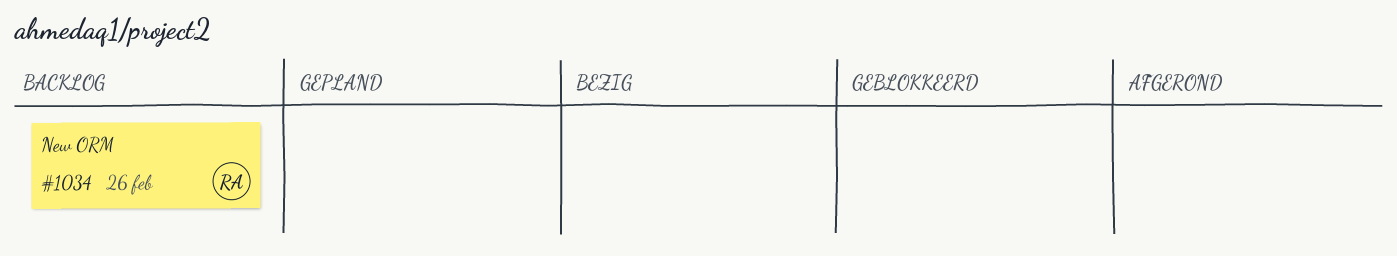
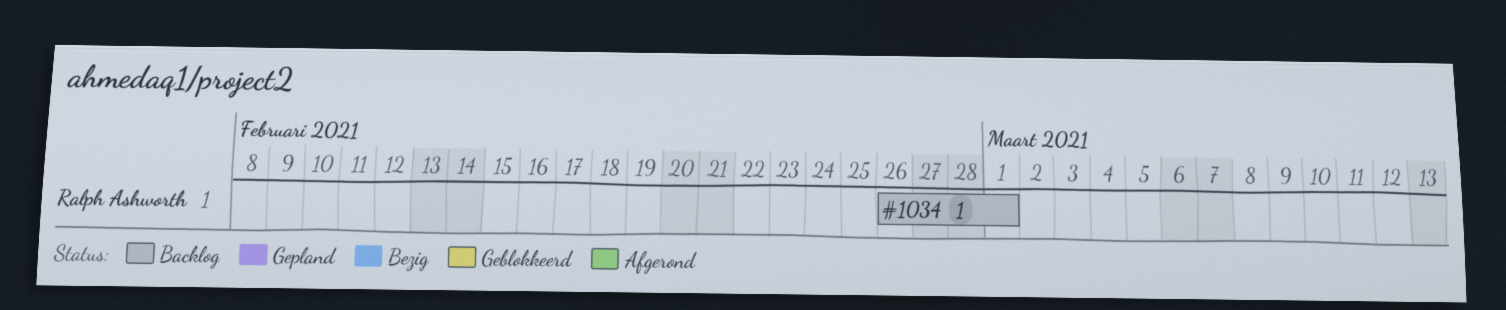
#1034, due: Feb 26 -> Mar 1

